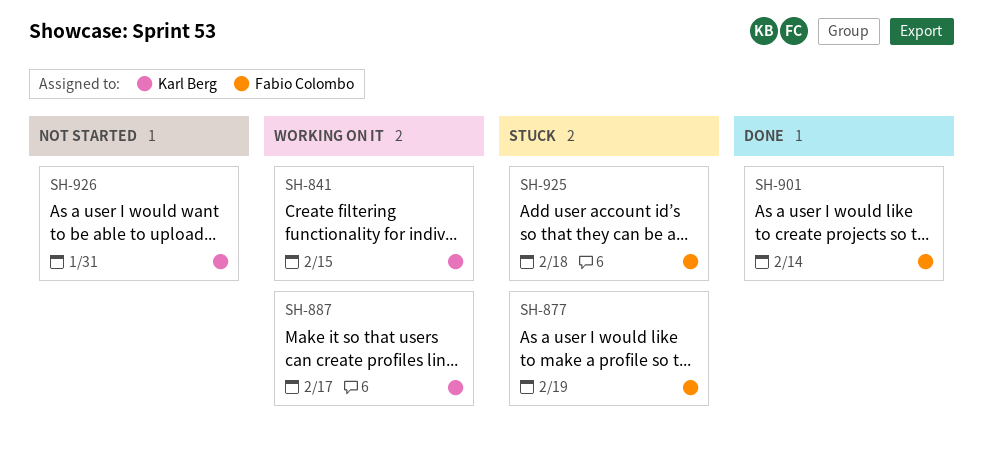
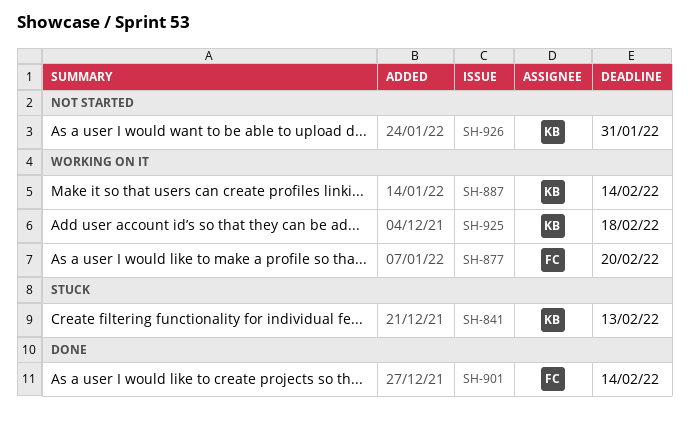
SH-841, status: Working on it -> Stuck
SH-841, due: Feb 15 -> Feb 13
SH-877, status: Stuck -> Working on it
SH-877, due: Feb 19 -> Feb 20
SH-887, due: Feb 17 -> Feb 14
SH-925, status: Stuck -> Working on it
SH-925, owner: Fabio Colombo -> Karl Berg

